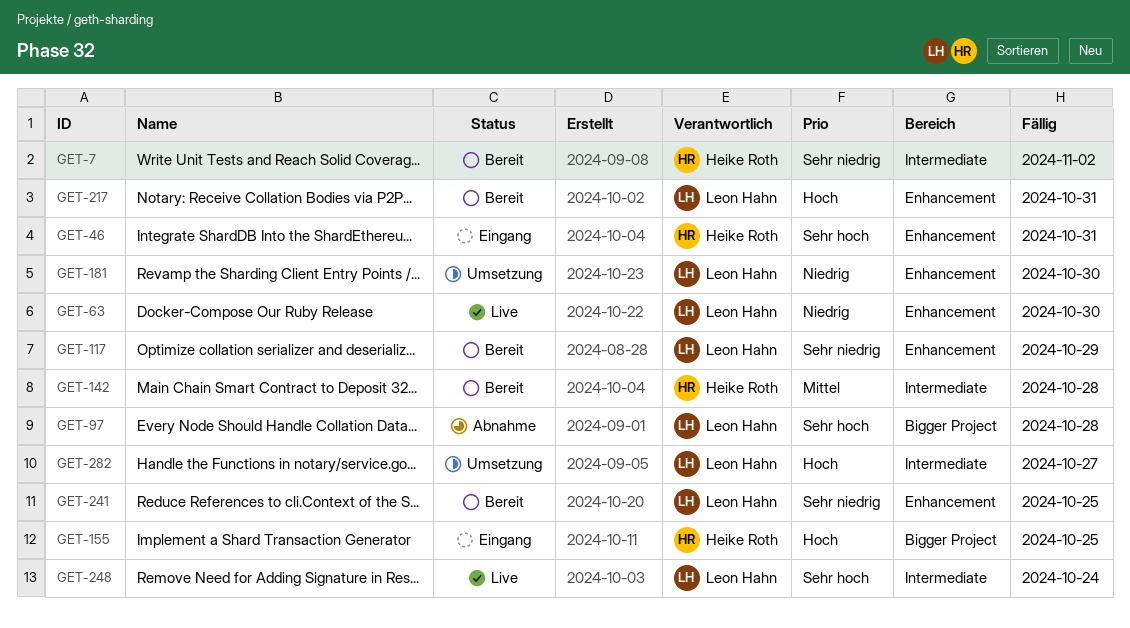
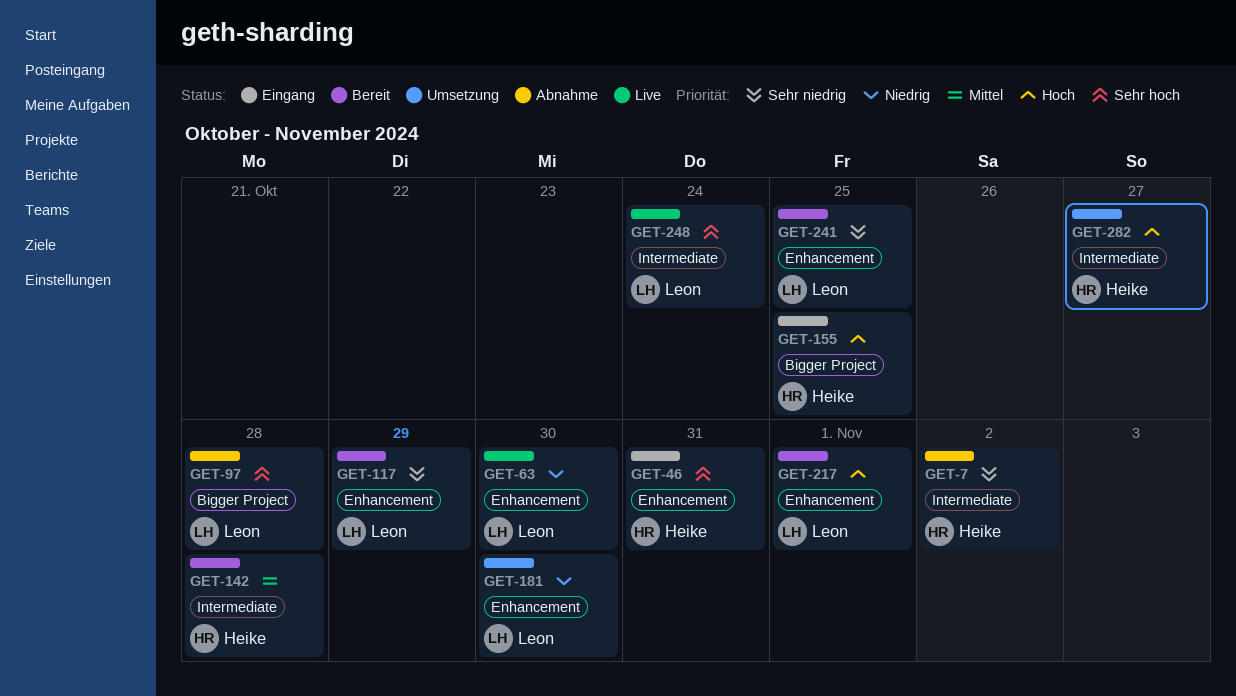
GET-7, status: Bereit -> Abnahme
GET-217, due: Oct 31 -> Nov 1
GET-282, owner: Leon Hahn -> Heike Roth

